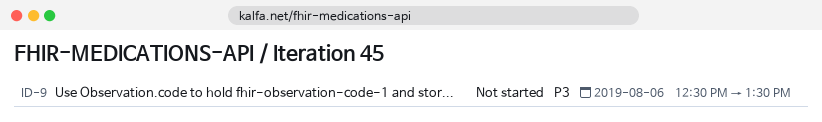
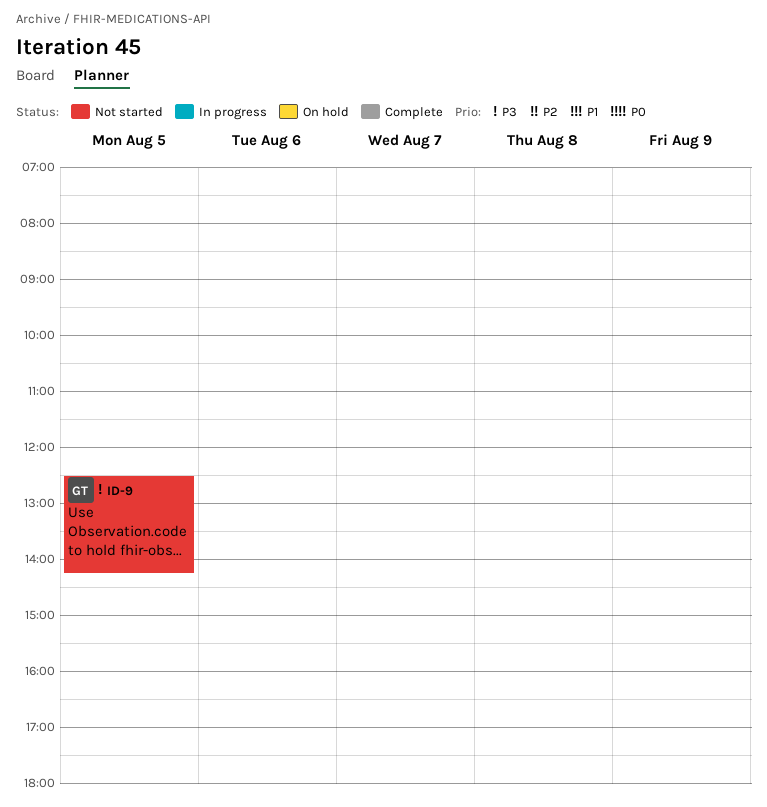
ID-9, day: Aug 6 -> Aug 5
ID-9, ends: 13:30 -> 14:15

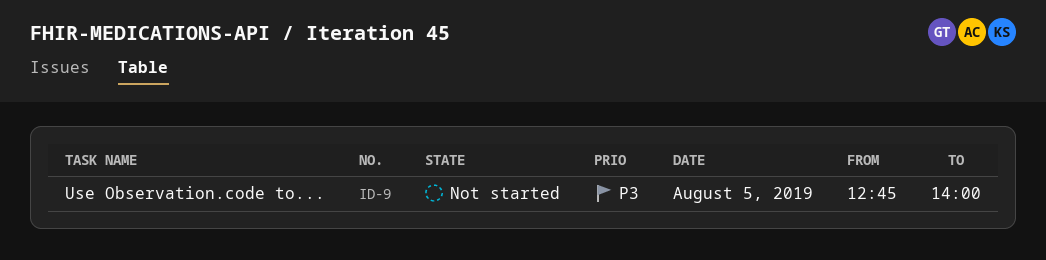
ID-9, begins: 12:30 -> 12:45
ID-9, ends: 14:15 -> 14:00

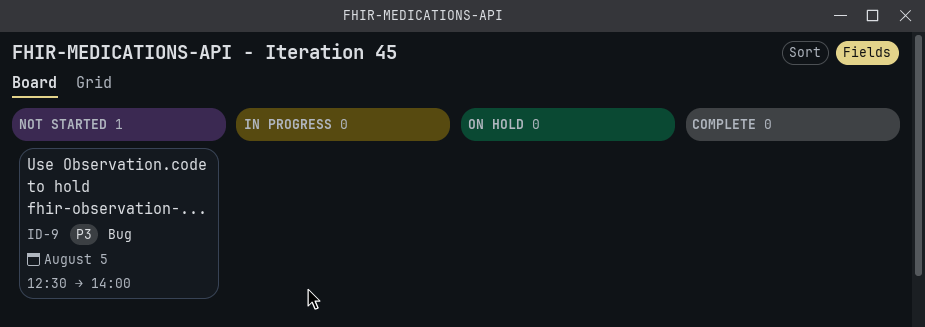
ID-9, begins: 12:45 -> 12:30

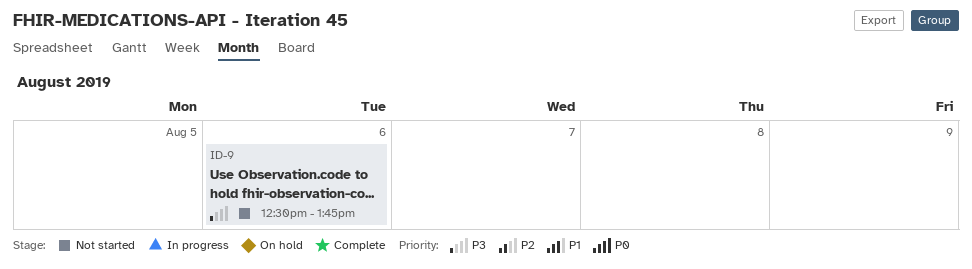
ID-9, day: Aug 5 -> Aug 6
ID-9, ends: 14:00 -> 13:45

